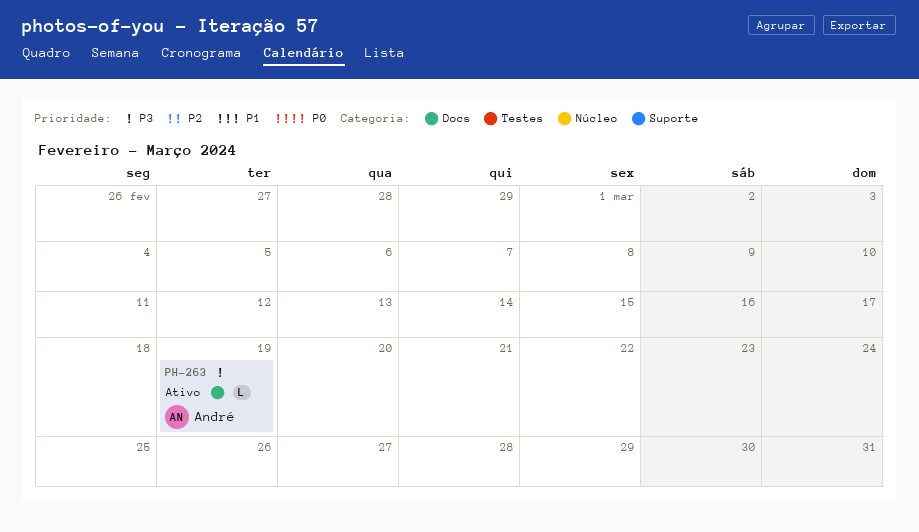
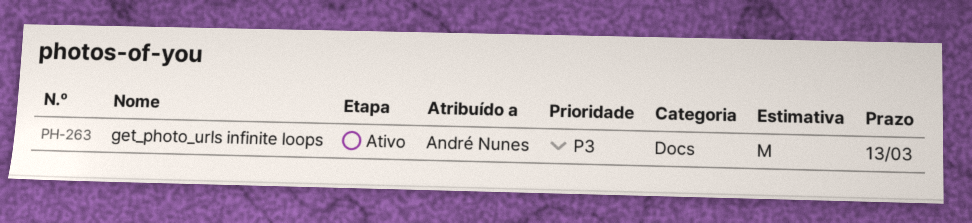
PH-263, estimate: L -> M
PH-263, due: Mar 19 -> Mar 13

